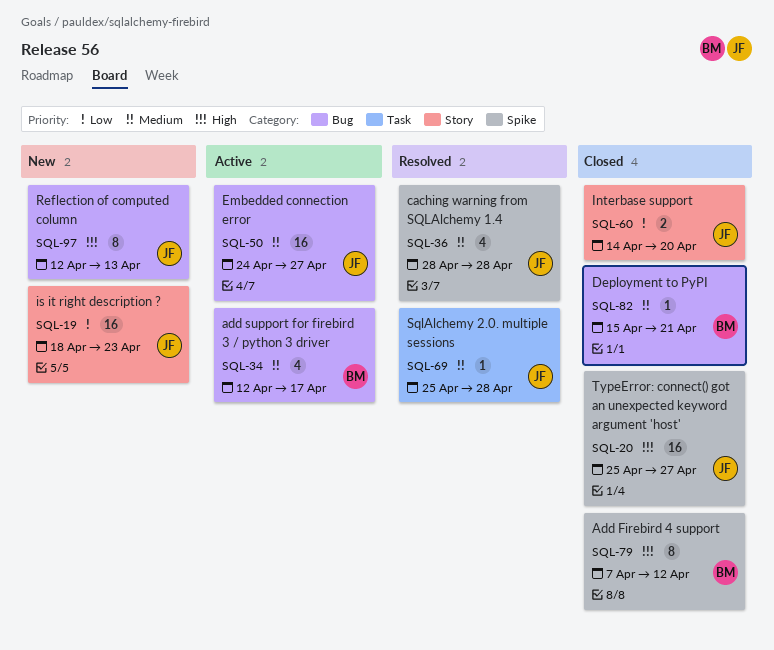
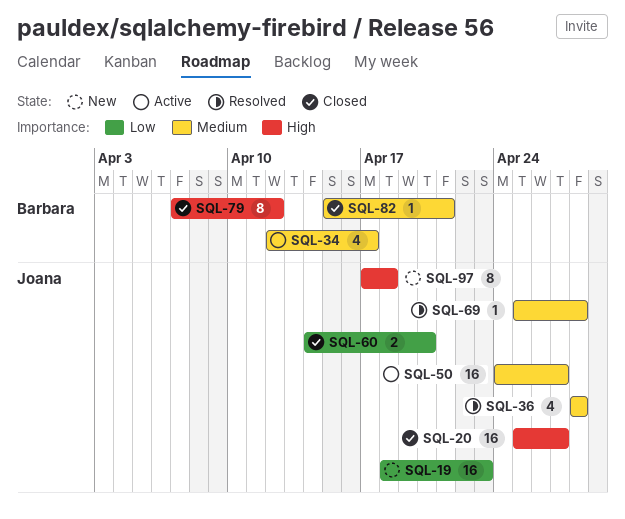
SQL-97, start: Apr 12 -> Apr 17
SQL-97, due: Apr 13 -> Apr 18

